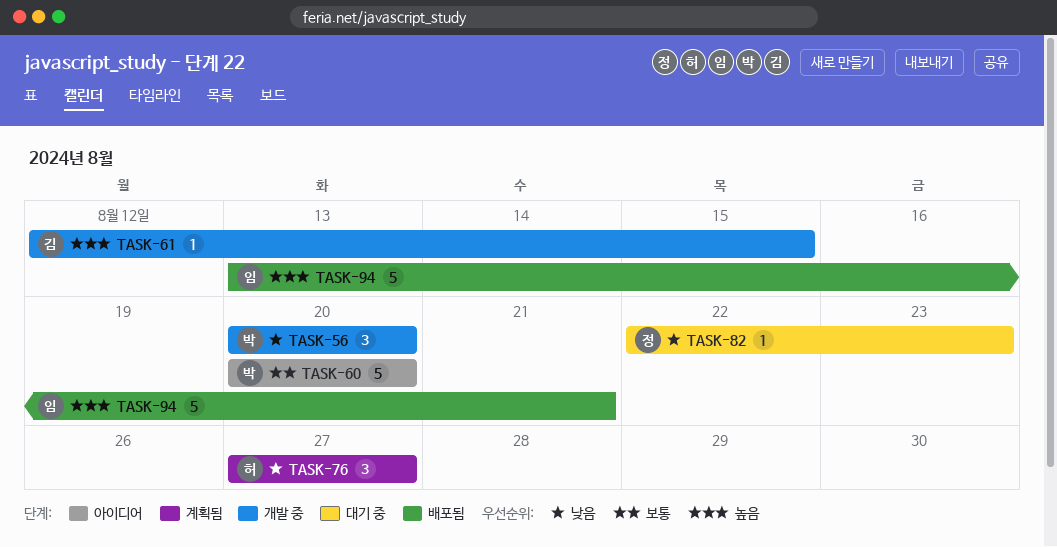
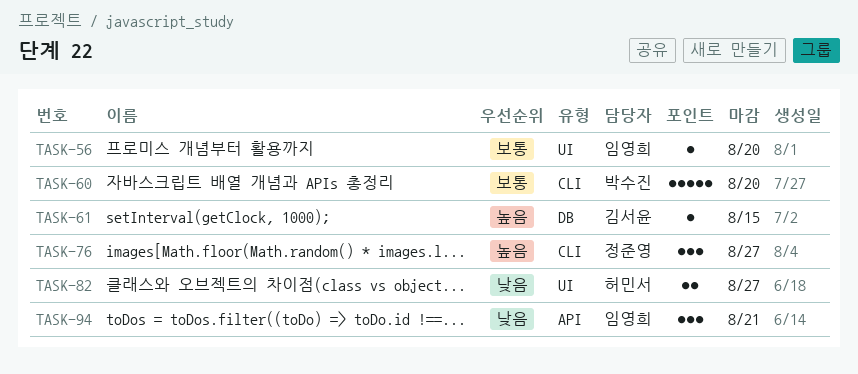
TASK-56, owner: 박수진 -> 임영희
TASK-56, priority: 낮음 -> 보통
TASK-56, estimate: 3 -> 1
TASK-76, owner: 허민서 -> 정준영
TASK-76, priority: 낮음 -> 높음
TASK-82, owner: 정준영 -> 허민서
TASK-82, estimate: 1 -> 2
TASK-82, due: Aug 23 -> Aug 27
TASK-94, priority: 높음 -> 낮음
TASK-94, estimate: 5 -> 3

